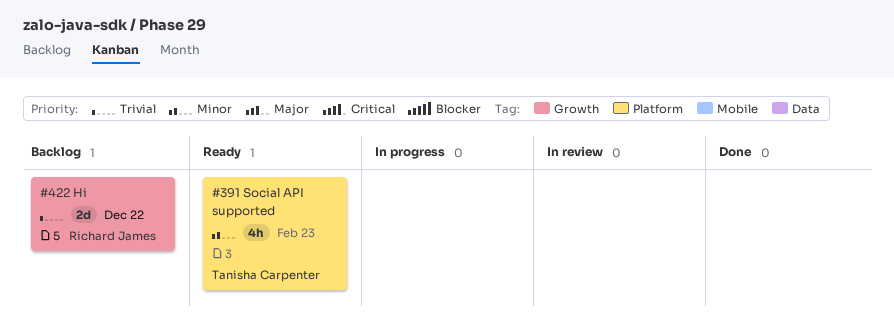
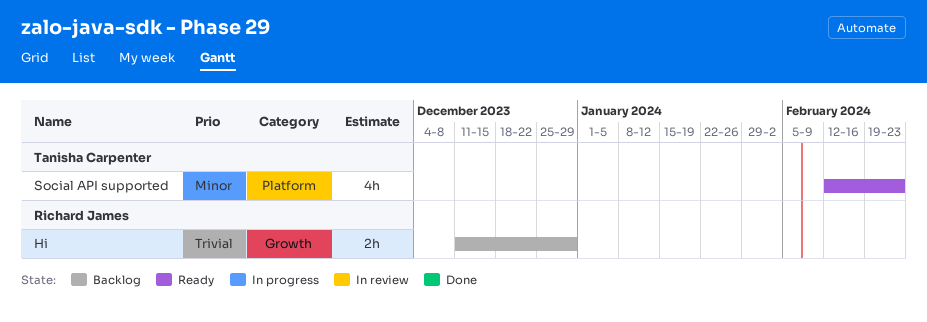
Hi, estimate: 2d -> 2h
Hi, due: Dec 22 -> Dec 29

